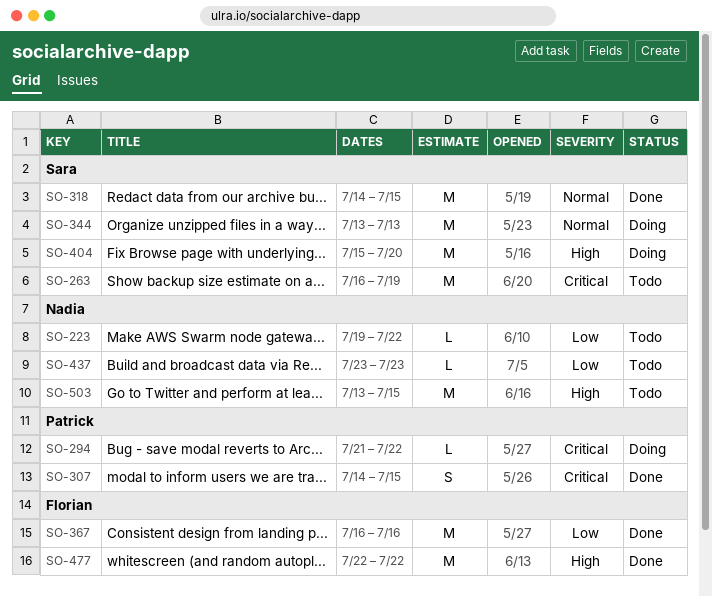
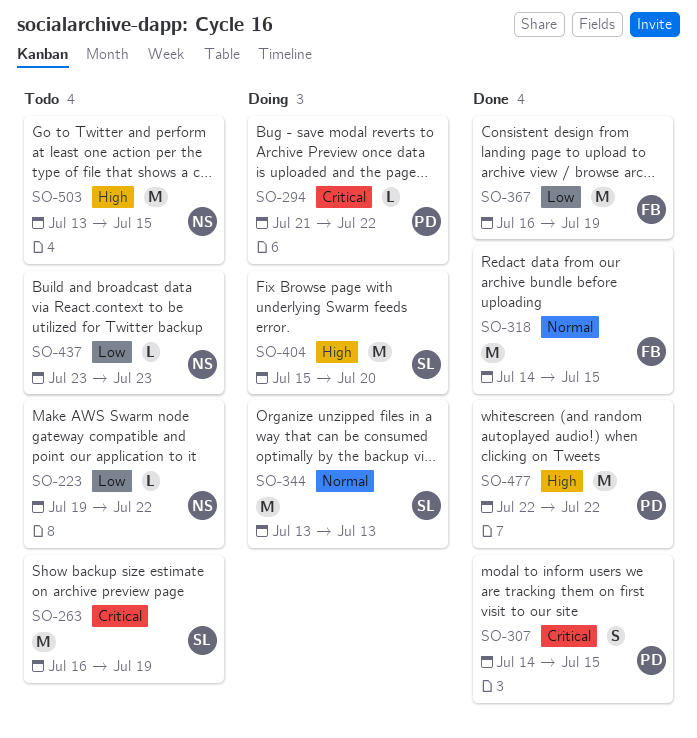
SO-318, owner: Sara -> Florian
SO-367, due: Jul 16 -> Jul 19
SO-477, owner: Florian -> Patrick

